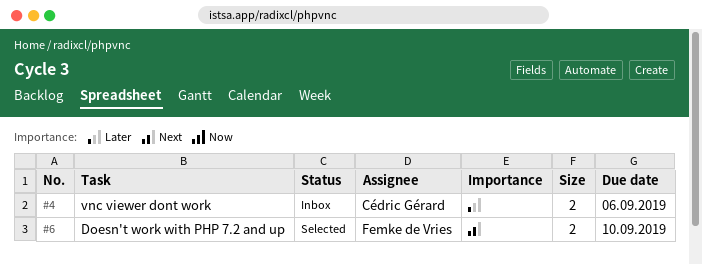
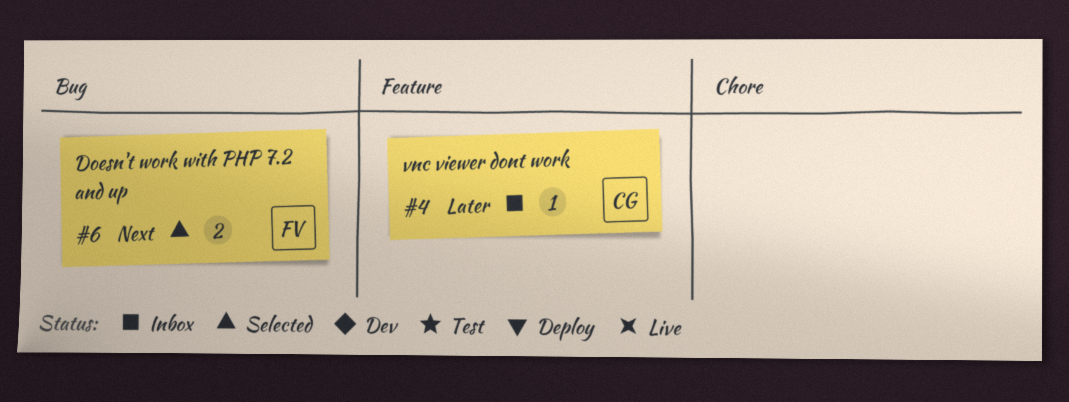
#4, estimate: 2 -> 1

